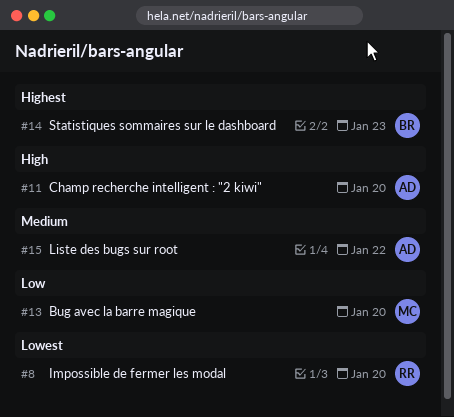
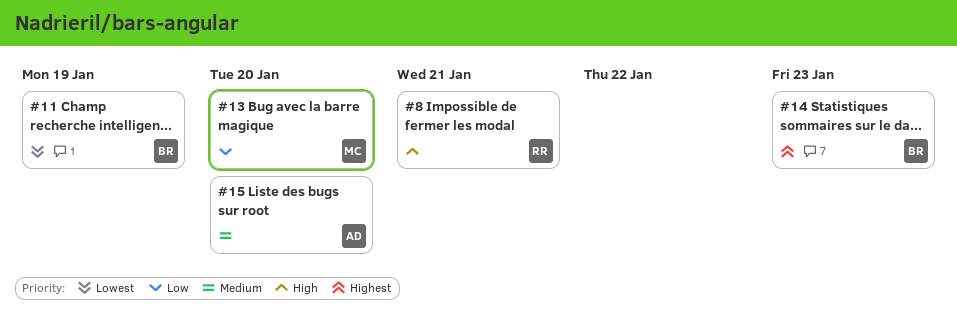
#8, priority: Lowest -> High
#8, due: Jan 20 -> Jan 21
#11, owner: AD -> BR
#11, priority: High -> Lowest
#11, due: Jan 20 -> Jan 19
#15, due: Jan 22 -> Jan 20

